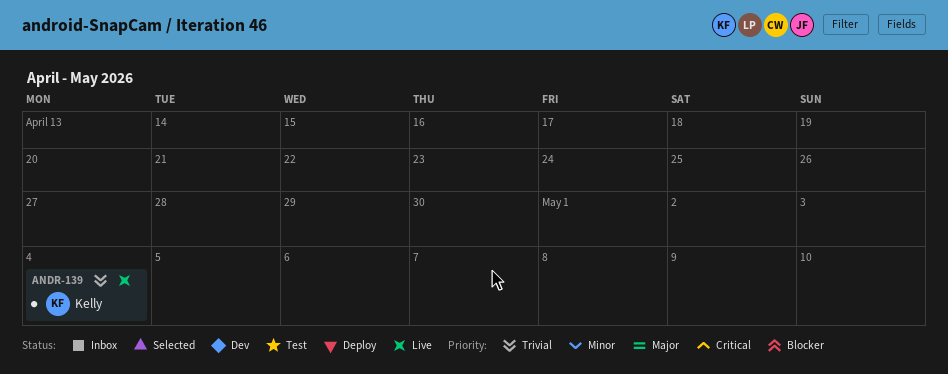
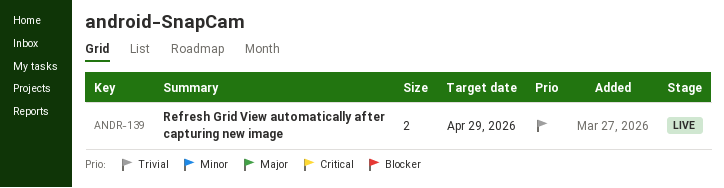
ANDR-139, estimate: 1 -> 2
ANDR-139, due: May 4 -> Apr 29

